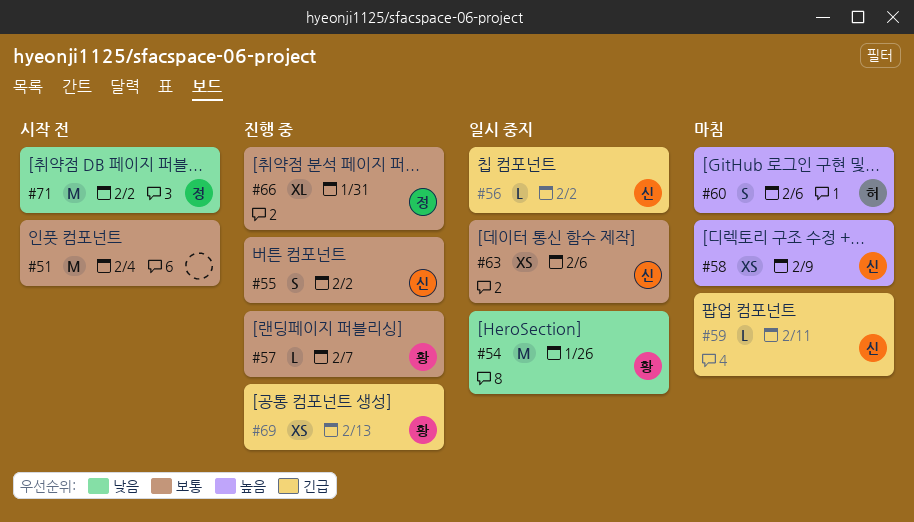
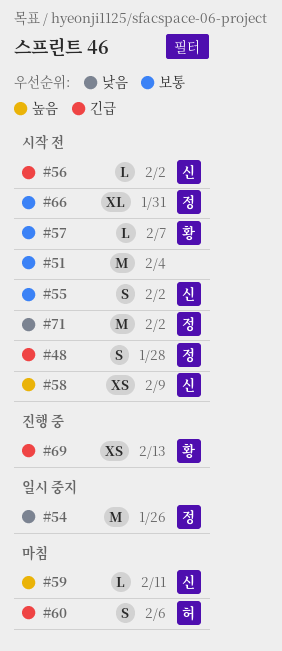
#48: none -> present
#54, owner: 황 -> 정
#55, status: 진행 중 -> 시작 전
#56, status: 일시 중지 -> 시작 전
#57, status: 진행 중 -> 시작 전
#58, status: 마침 -> 시작 전
#59, priority: 긴급 -> 높음
#60, priority: 높음 -> 긴급
#63: present -> none
#66, status: 진행 중 -> 시작 전

